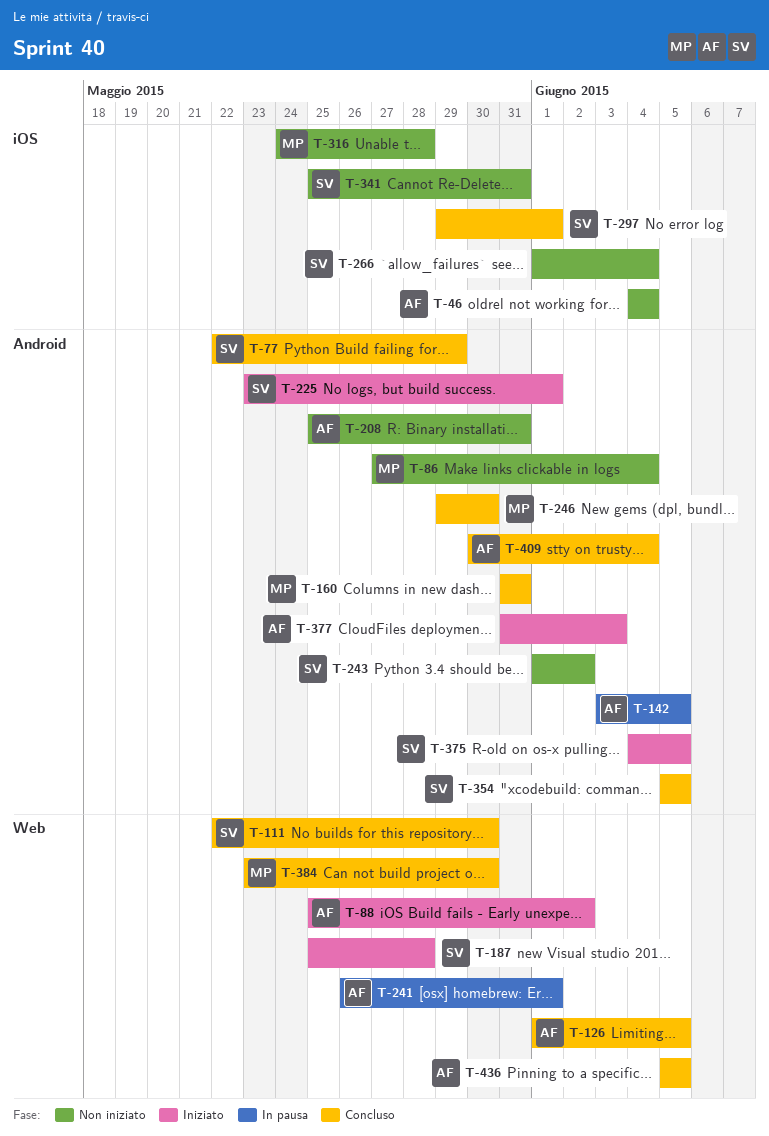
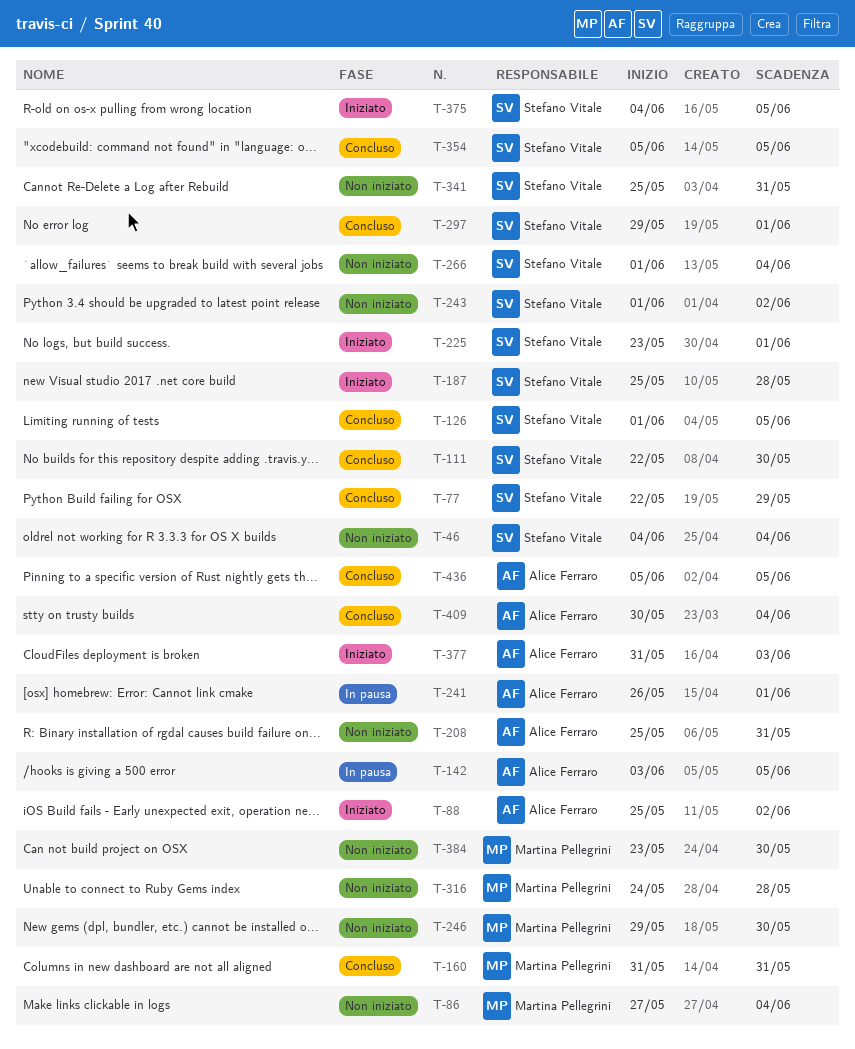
T-46, owner: Alice Ferraro -> Stefano Vitale
T-126, owner: Alice Ferraro -> Stefano Vitale
T-246, status: Concluso -> Non iniziato
T-384, status: Concluso -> Non iniziato

